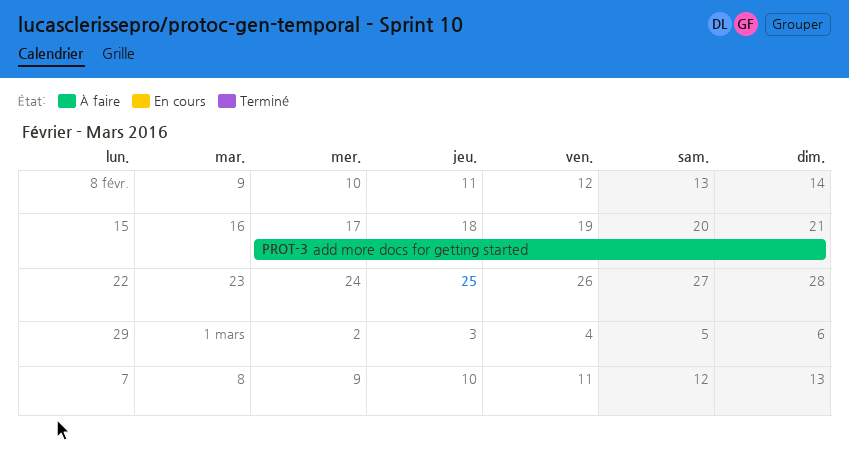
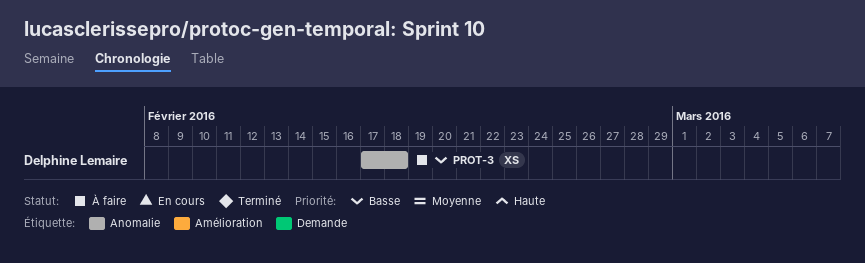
PROT-3, due: Feb 21 -> Feb 18

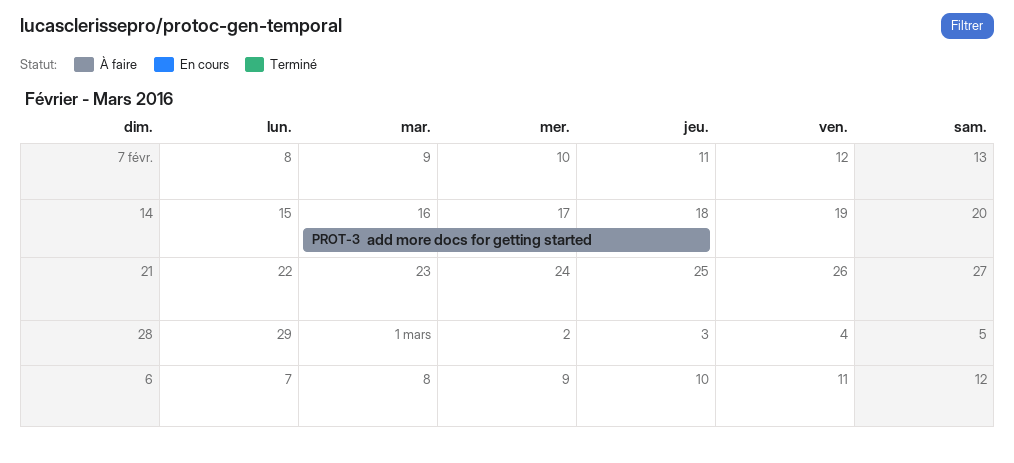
PROT-3, start: Feb 17 -> Feb 16

